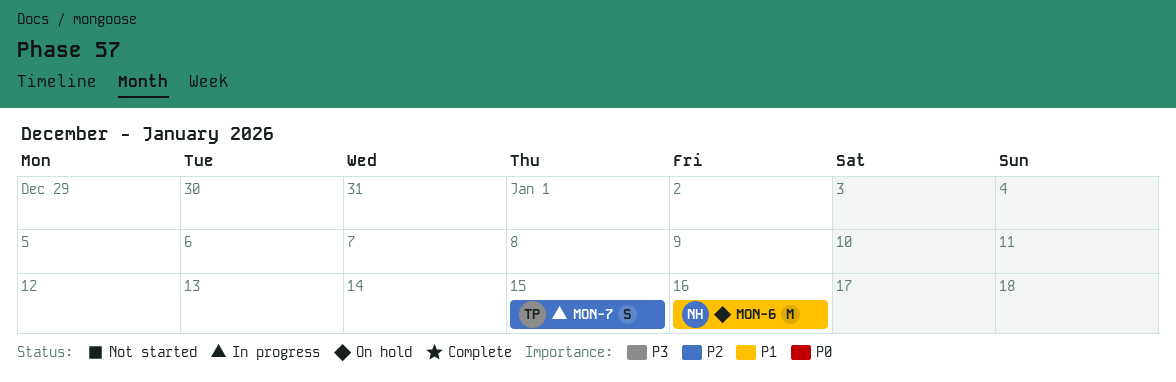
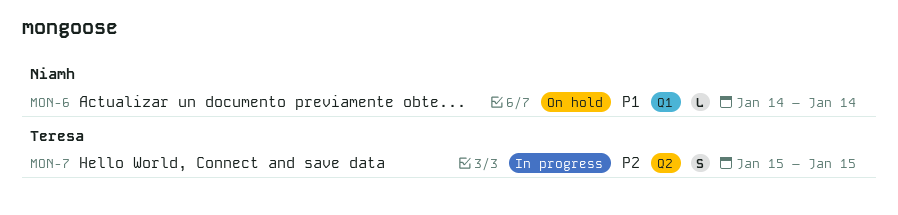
MON-6, estimate: M -> L
MON-6, start: Jan 16 -> Jan 14
MON-6, due: Jan 16 -> Jan 14

